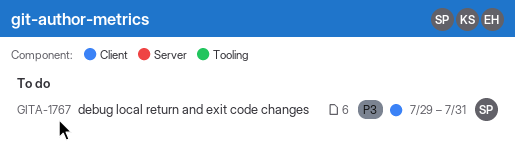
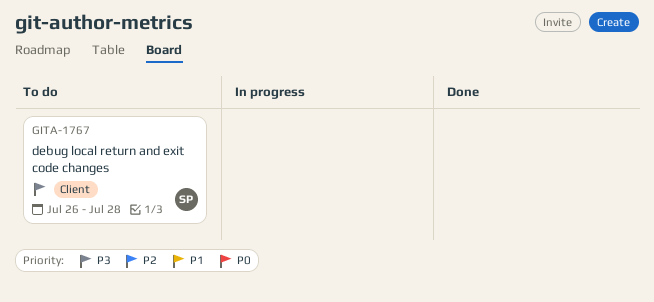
GITA-1767, start: Jul 29 -> Jul 26
GITA-1767, due: Jul 31 -> Jul 28

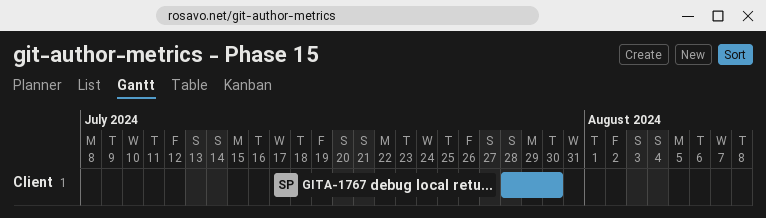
GITA-1767, start: Jul 26 -> Jul 28
GITA-1767, due: Jul 28 -> Jul 30

